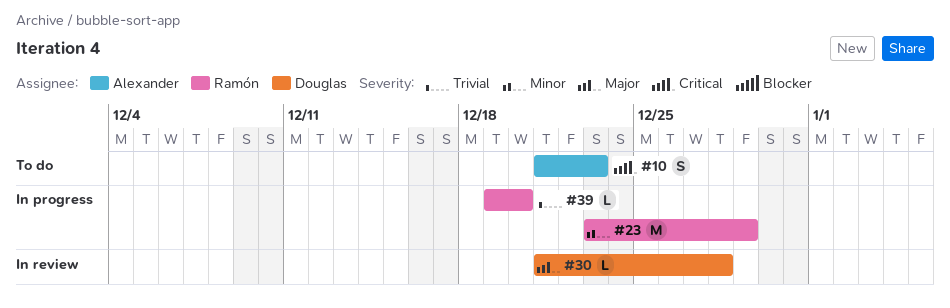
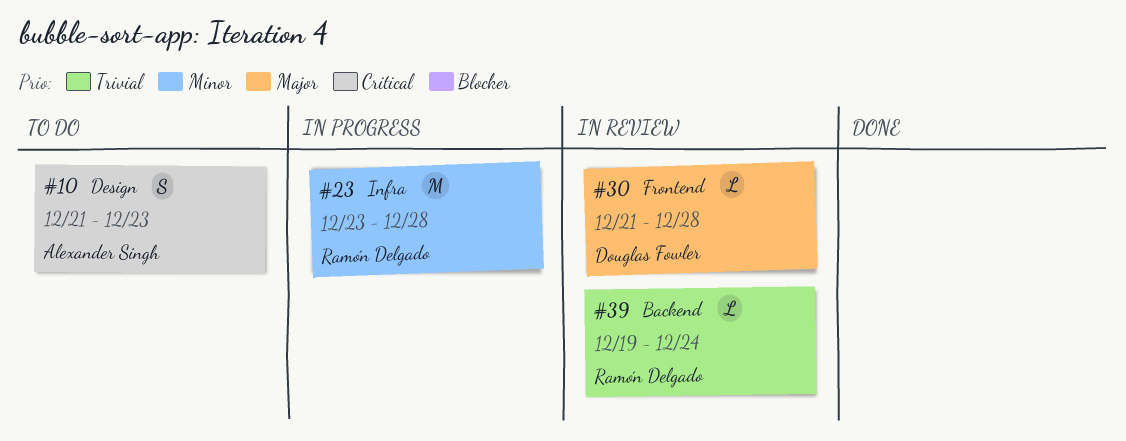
#23, due: Dec 29 -> Dec 28
#39, status: In progress -> In review
#39, due: Dec 20 -> Dec 24

